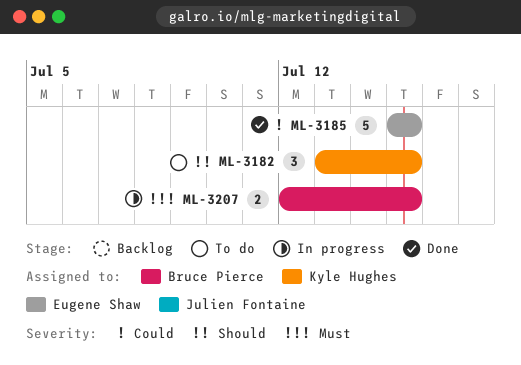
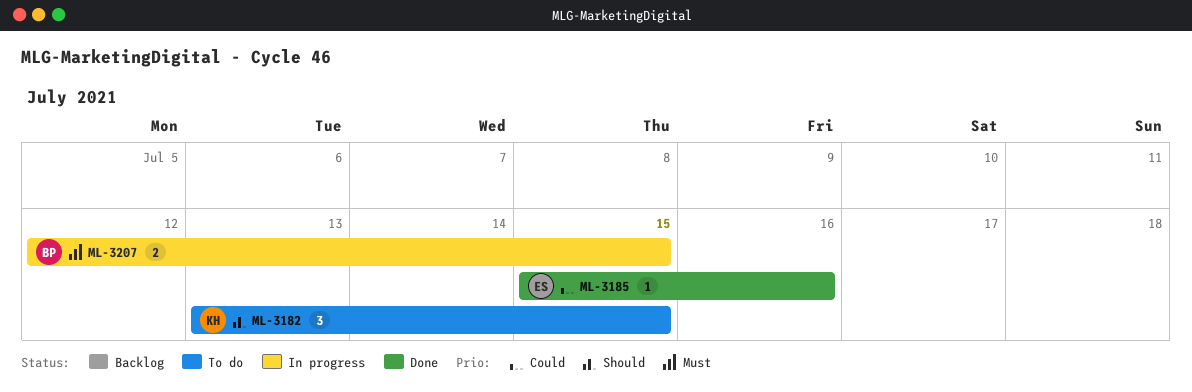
ML-3185, estimate: 5 -> 1
ML-3185, due: Jul 15 -> Jul 16

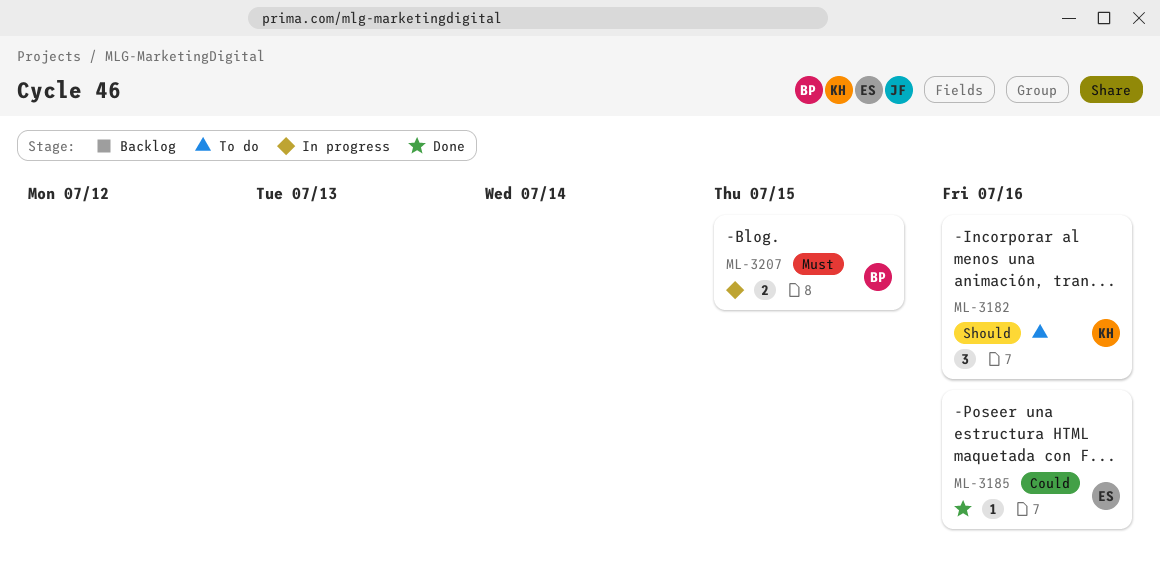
ML-3182, due: Jul 15 -> Jul 16

